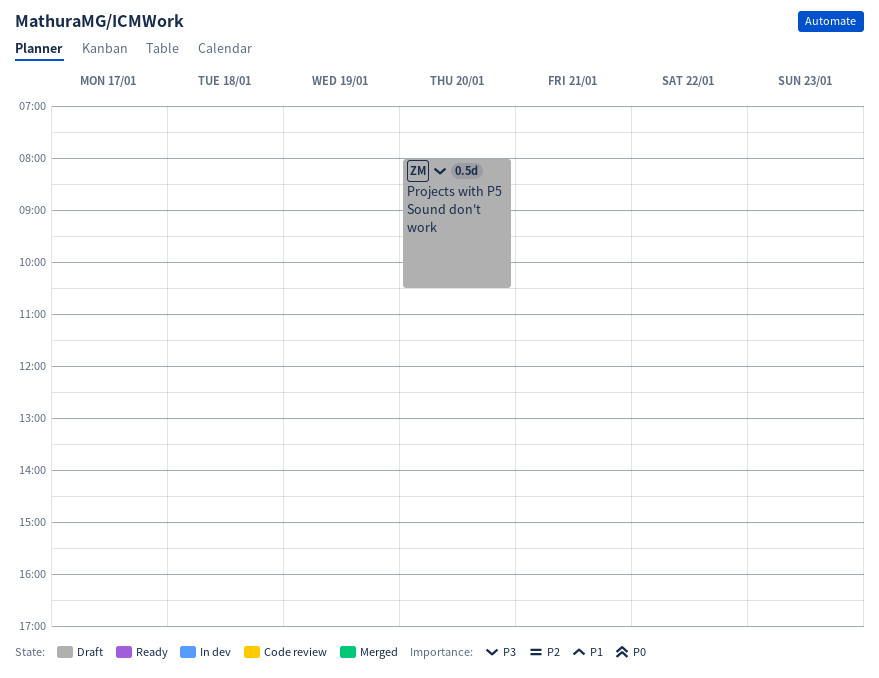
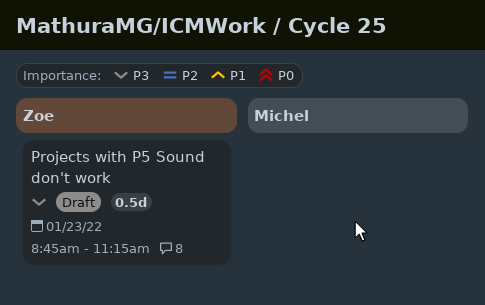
Projects with P5 Sound don't work, day: Jan 20 -> Jan 23
Projects with P5 Sound don't work, begins: 08:00 -> 08:45
Projects with P5 Sound don't work, ends: 10:30 -> 11:15

